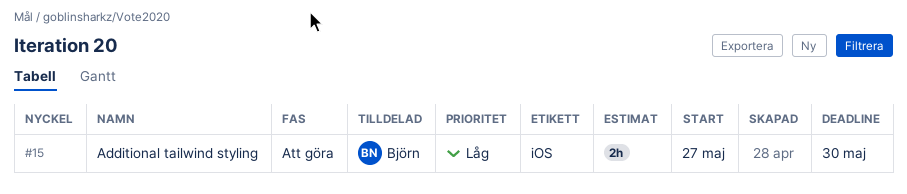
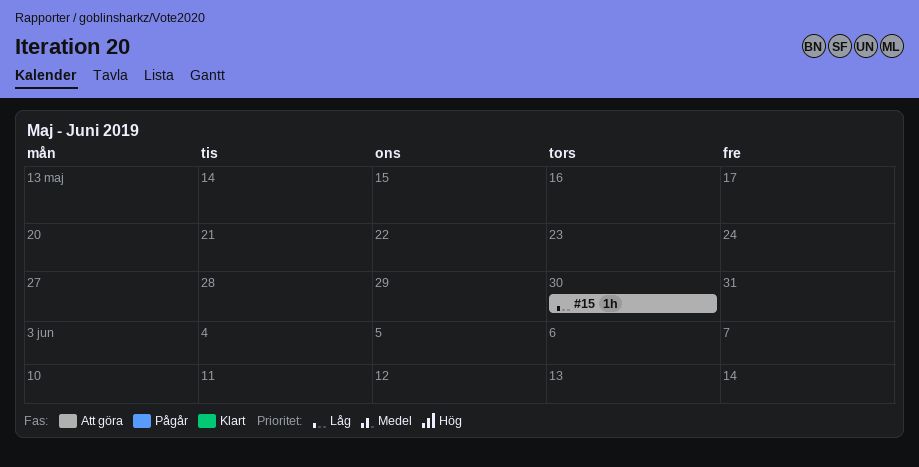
#15, estimate: 2h -> 1h
#15, start: May 27 -> May 30

